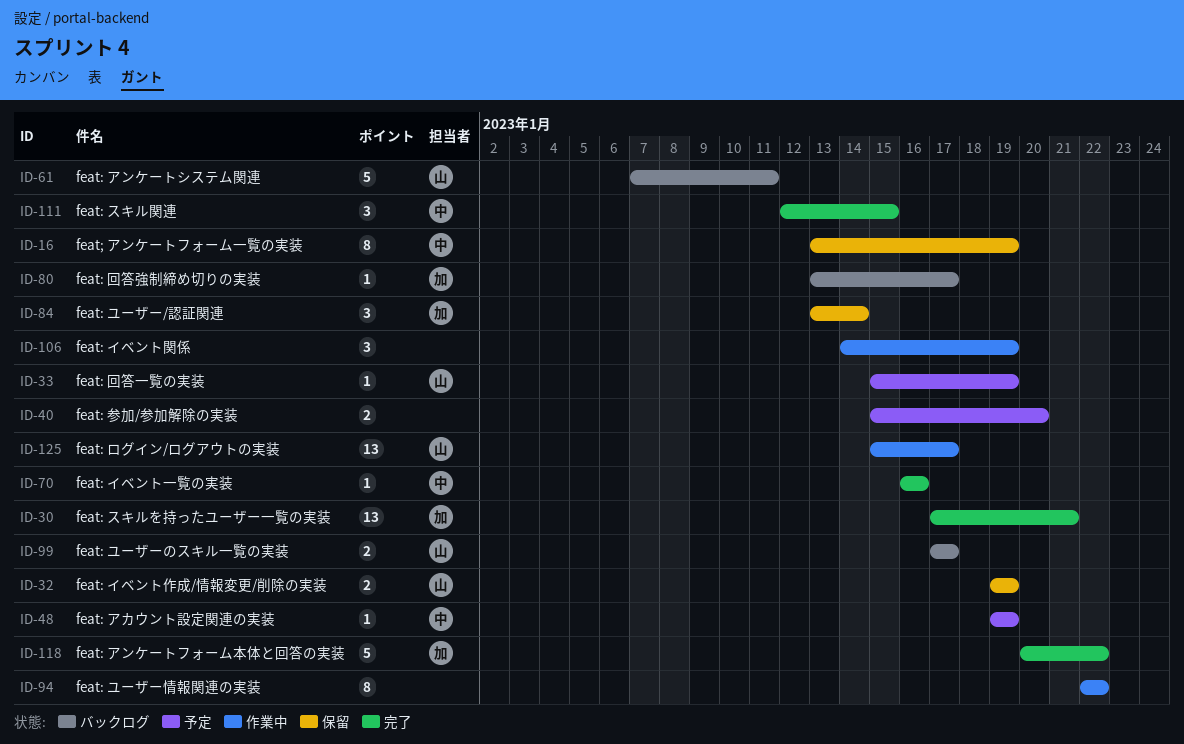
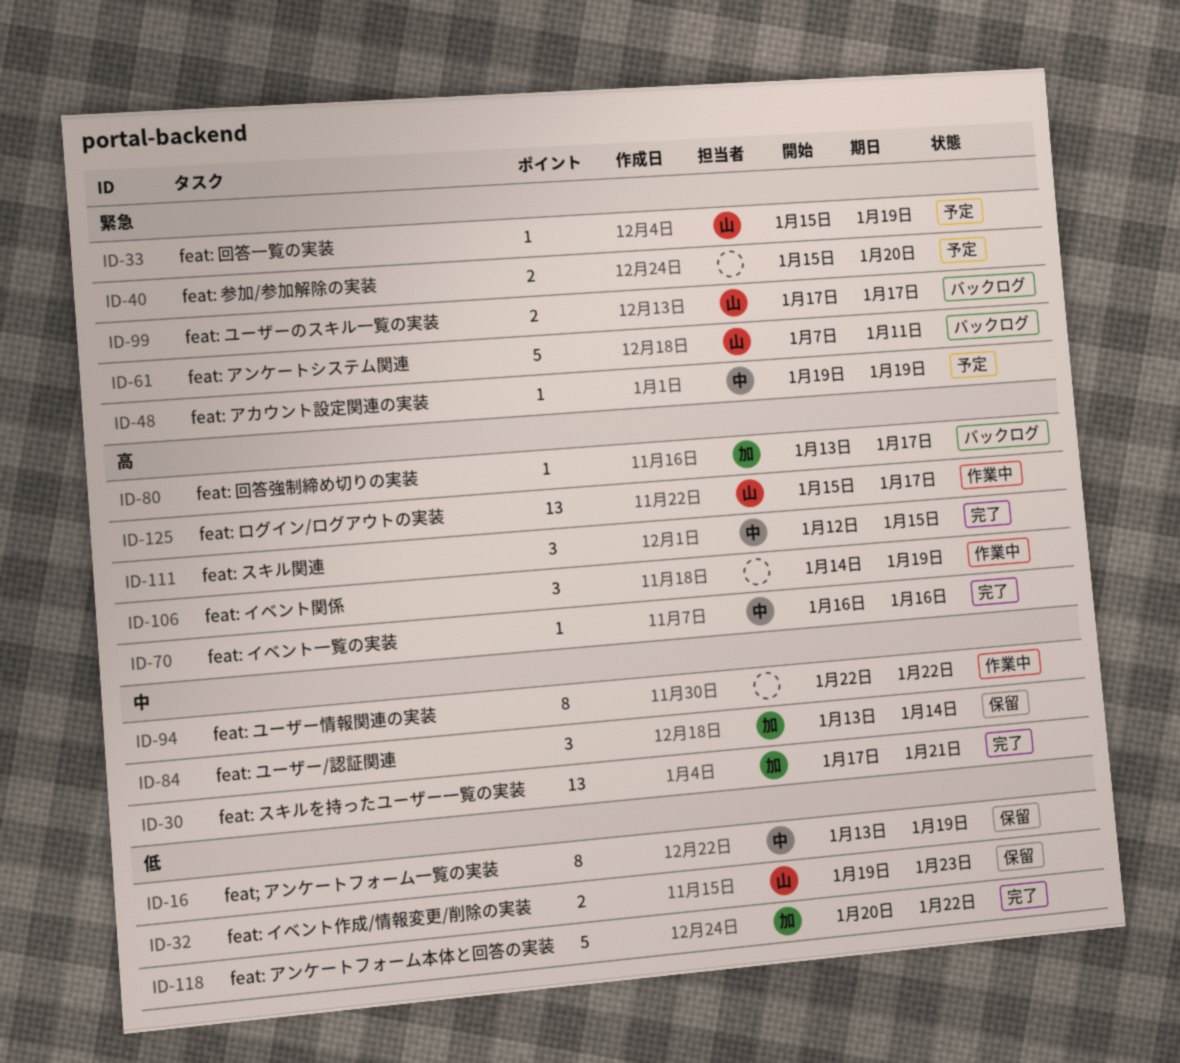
ID-32, due: Jan 19 -> Jan 23

